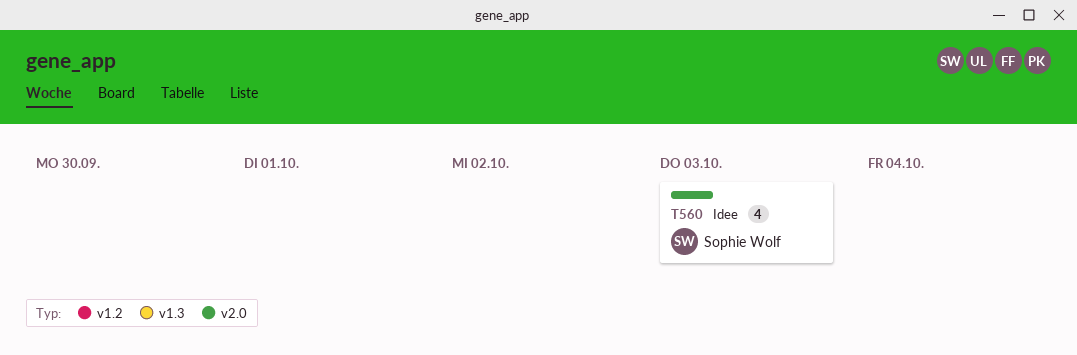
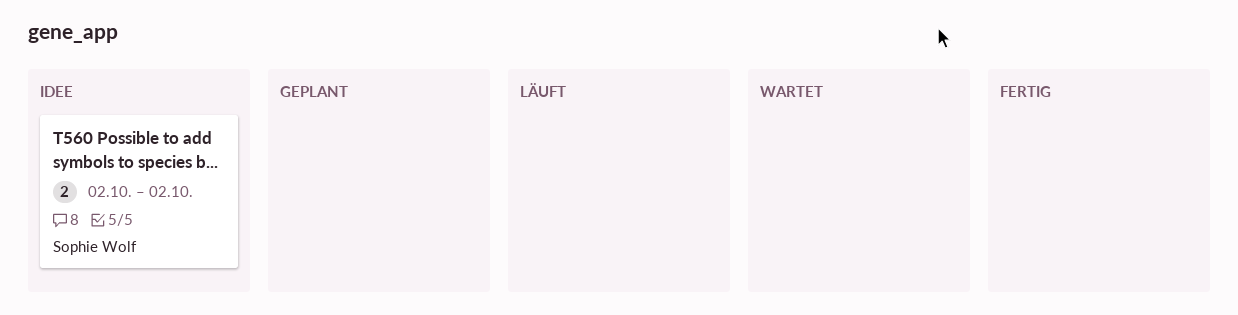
T560, estimate: 4 -> 2
T560, due: Oct 3 -> Oct 2

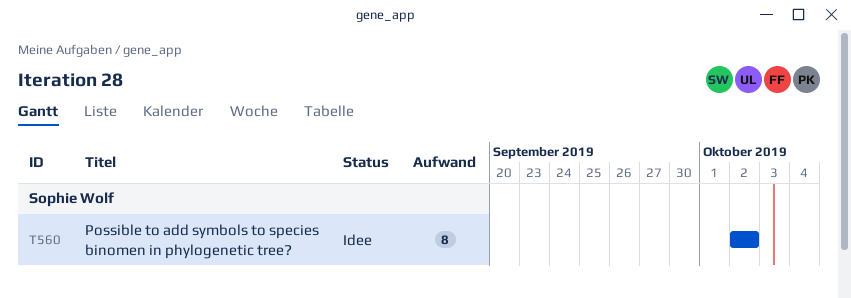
T560, estimate: 2 -> 8

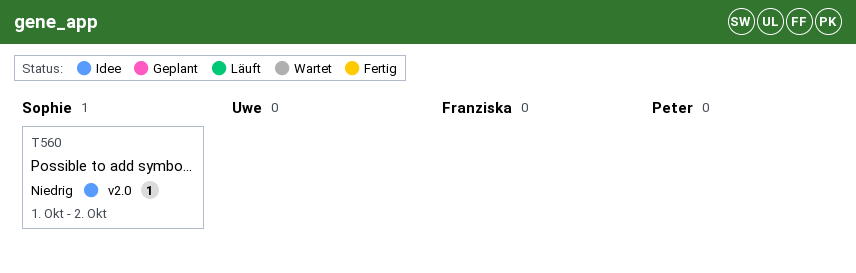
T560, estimate: 8 -> 1
T560, start: Oct 2 -> Oct 1

